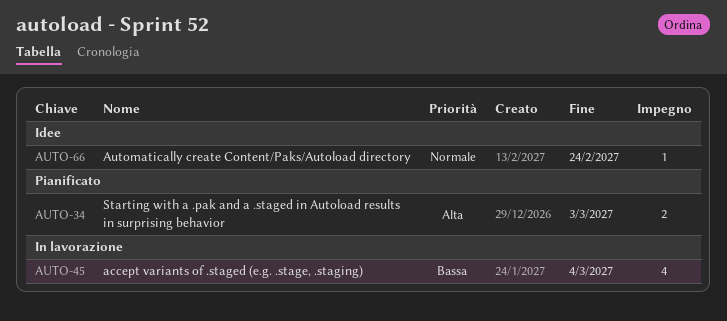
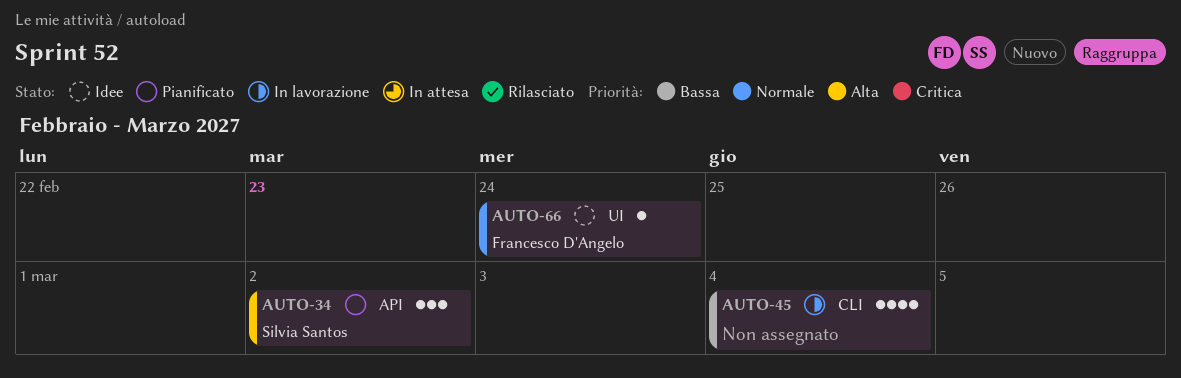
AUTO-34, estimate: 2 -> 3
AUTO-34, due: Mar 3 -> Mar 2

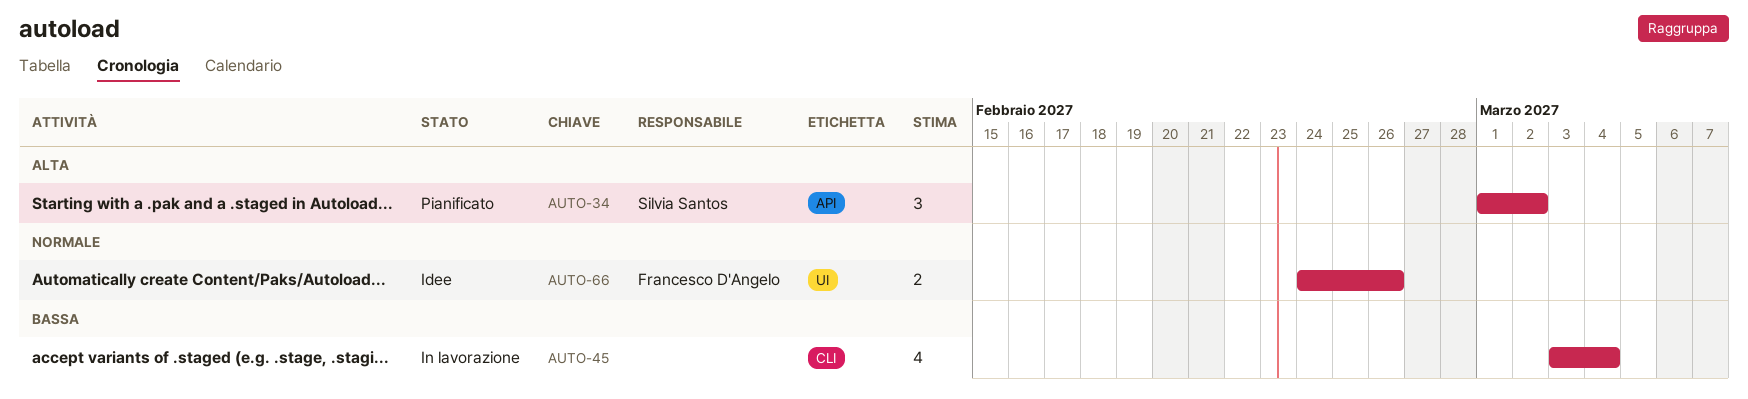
AUTO-66, estimate: 1 -> 2
AUTO-66, due: Feb 24 -> Feb 26

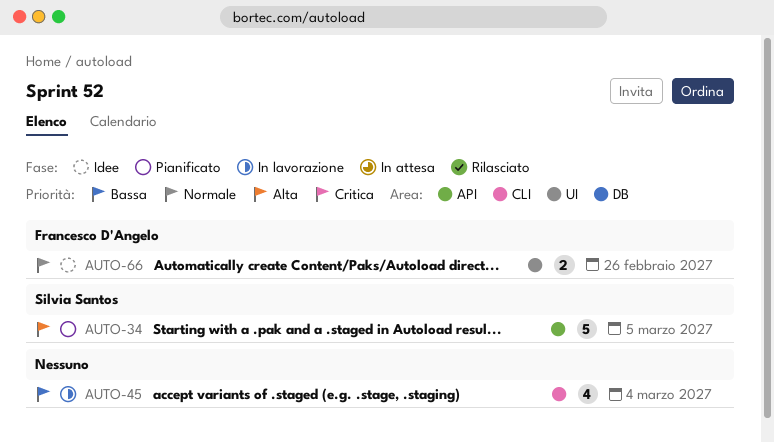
AUTO-34, estimate: 3 -> 5
AUTO-34, due: Mar 2 -> Mar 5

